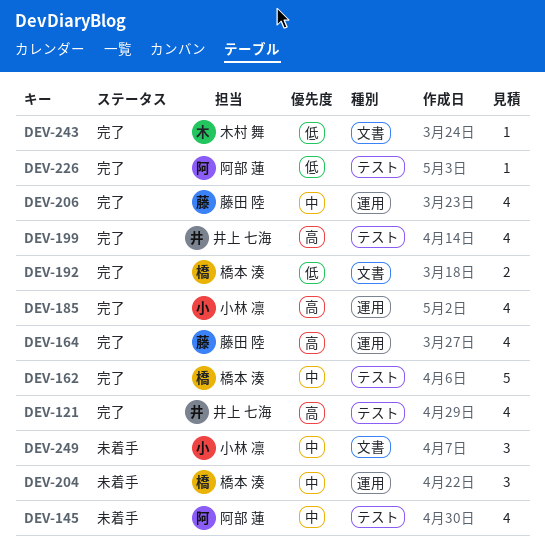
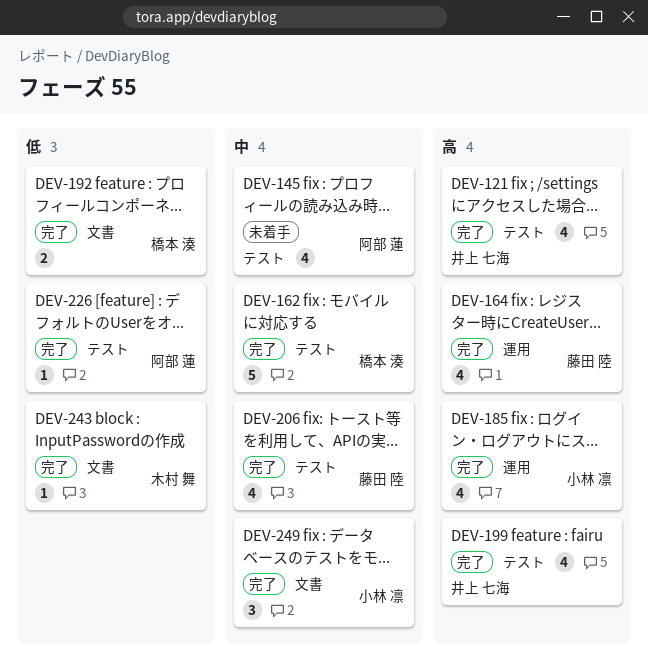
DEV-204: present -> none
DEV-206, label: 運用 -> テスト
DEV-249, status: 未着手 -> 完了

